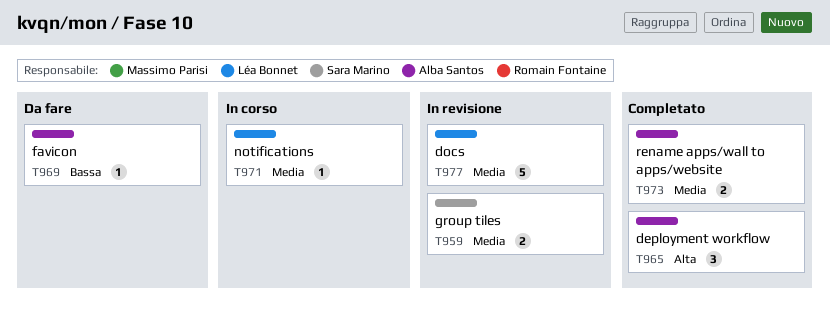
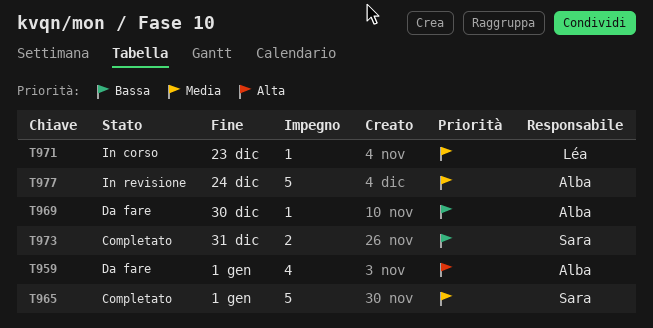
T959, status: In revisione -> Da fare
T959, owner: Sara Marino -> Alba Santos
T959, priority: Media -> Alta
T959, estimate: 2 -> 4
T965, owner: Alba Santos -> Sara Marino
T965, priority: Alta -> Media
T965, estimate: 3 -> 5
T973, owner: Alba Santos -> Sara Marino
T973, priority: Media -> Bassa
T977, owner: Léa Bonnet -> Alba Santos

